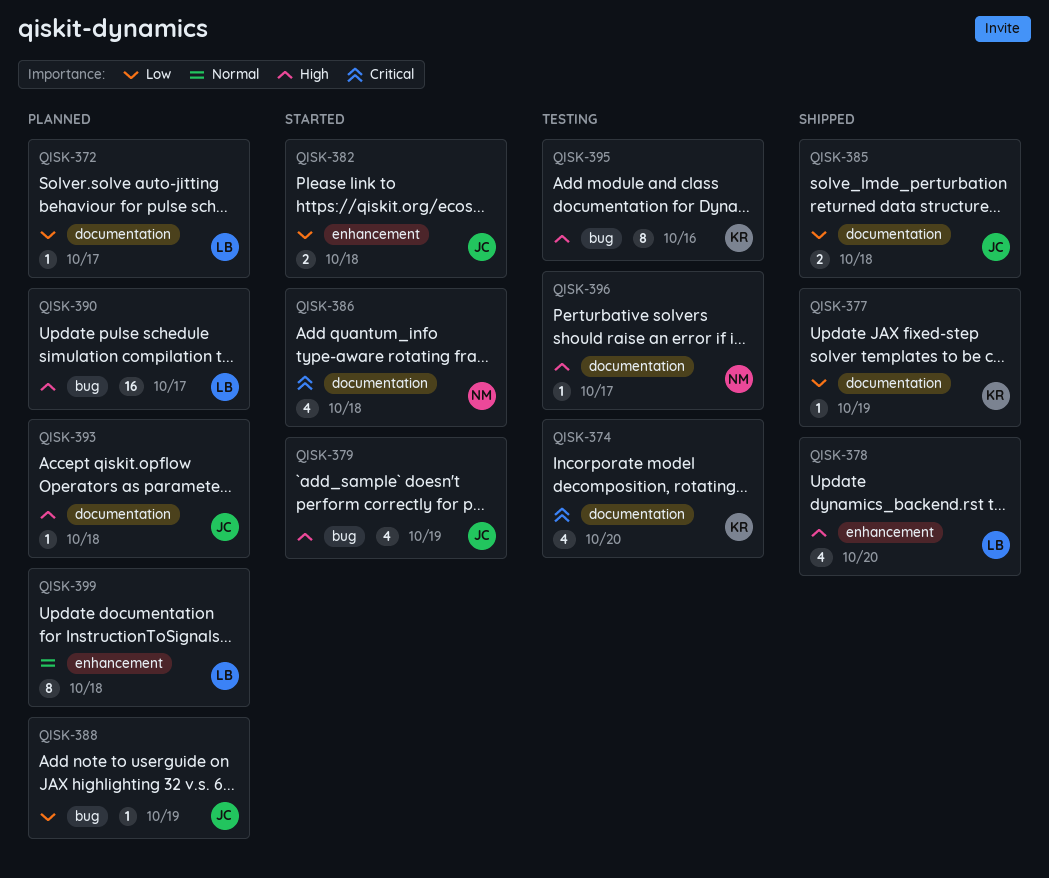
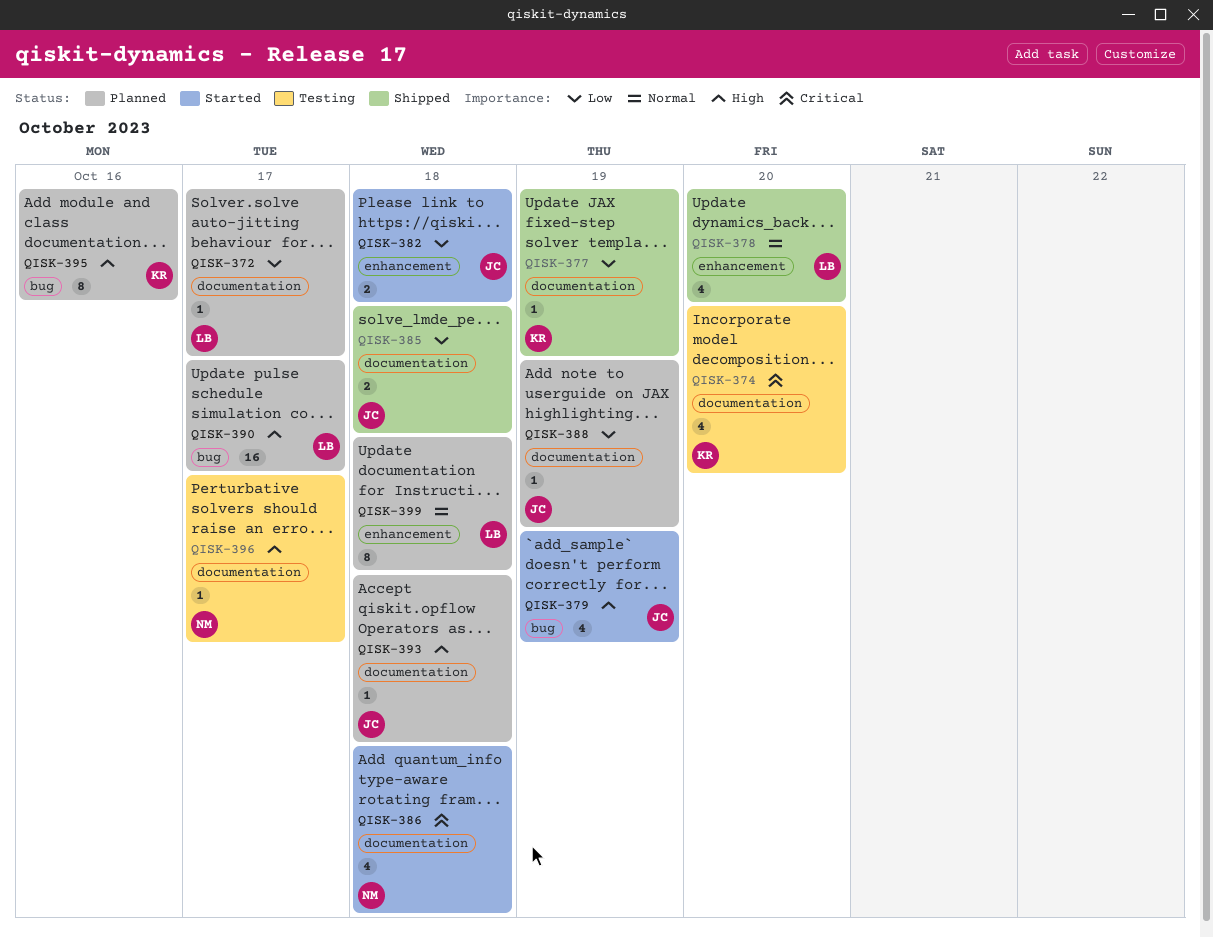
QISK-378, priority: High -> Normal
QISK-388, label: bug -> documentation
QISK-395, status: Testing -> Planned

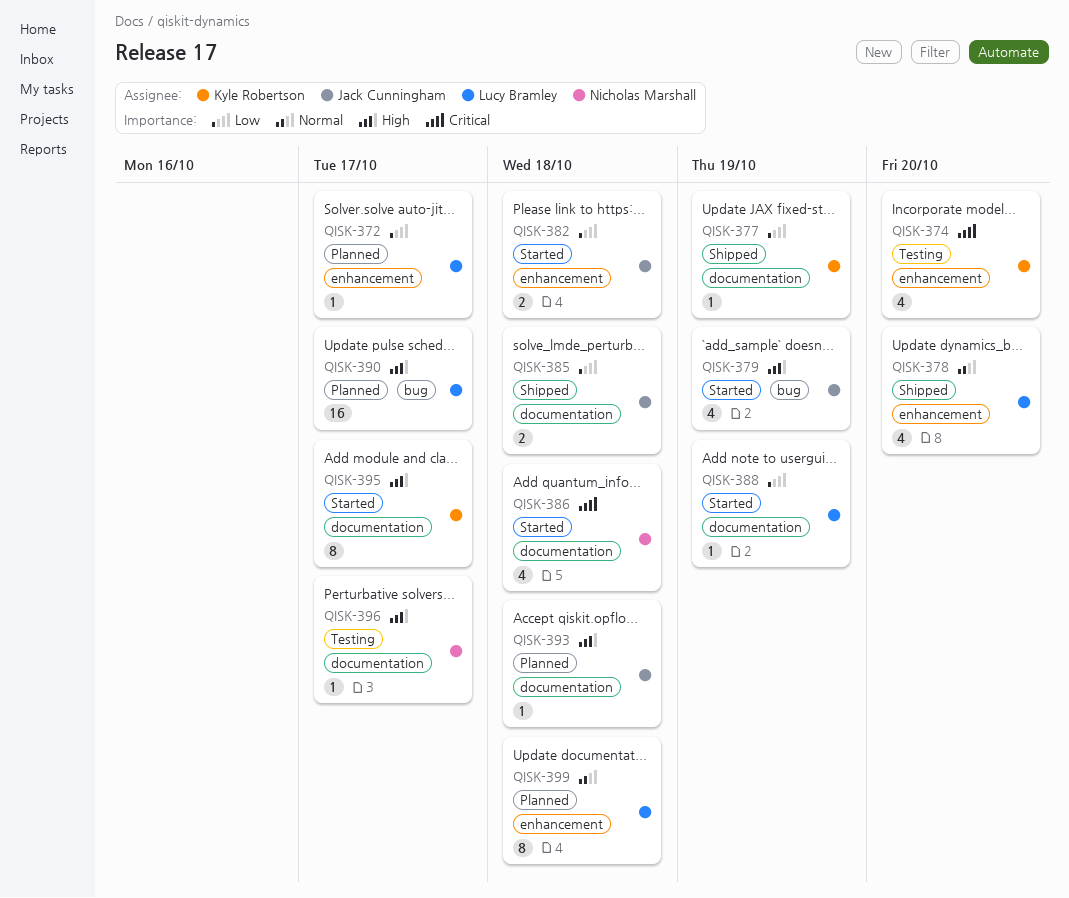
QISK-372, label: documentation -> enhancement
QISK-374, label: documentation -> enhancement
QISK-388, status: Planned -> Started
QISK-388, owner: Jack Cunningham -> Lucy Bramley
QISK-395, status: Planned -> Started
QISK-395, label: bug -> documentation
QISK-395, due: Oct 16 -> Oct 17

